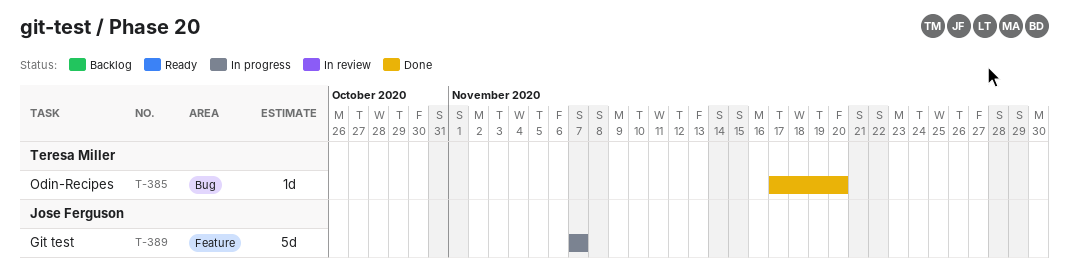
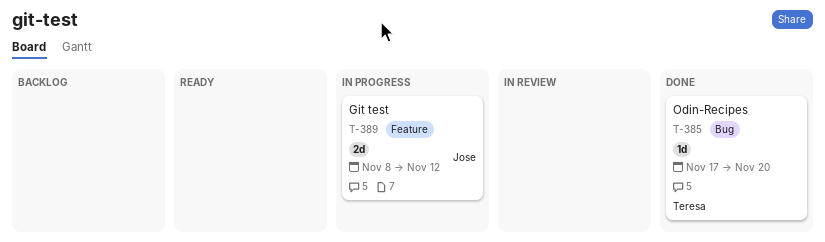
T-389, estimate: 5d -> 2d
T-389, start: Nov 7 -> Nov 8
T-389, due: Nov 7 -> Nov 12

